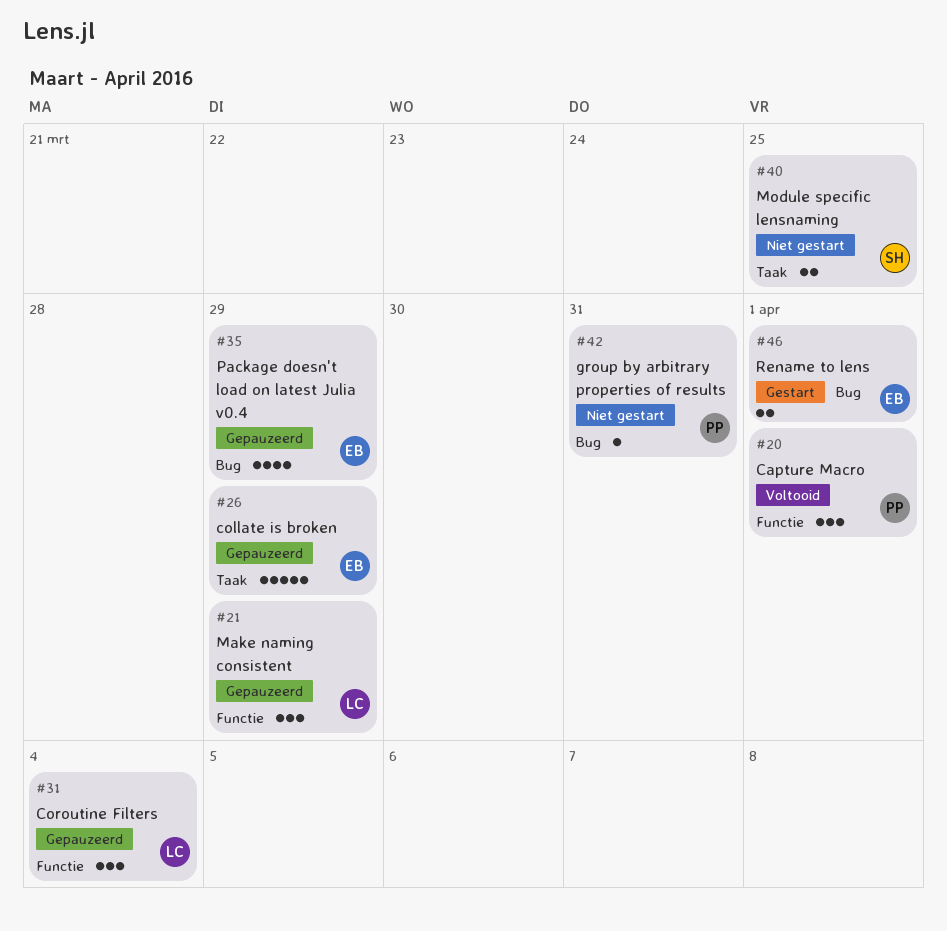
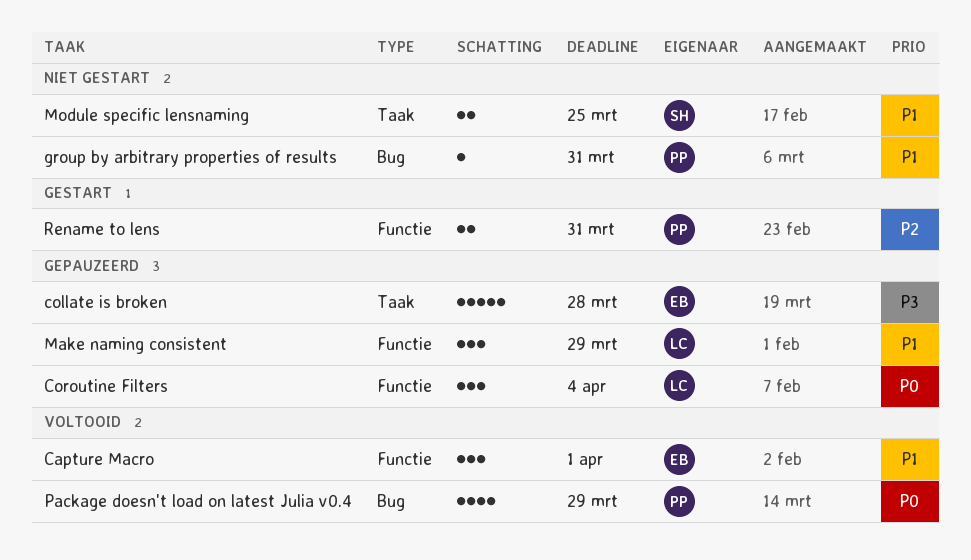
Capture Macro, owner: PP -> EB
collate is broken, due: Mar 29 -> Mar 28
Package doesn't load on latest Julia v0.4, status: Gepauzeerd -> Voltooid
Package doesn't load on latest Julia v0.4, owner: EB -> PP
Rename to lens, owner: EB -> PP
Rename to lens, label: Bug -> Functie
Rename to lens, due: Apr 1 -> Mar 31

